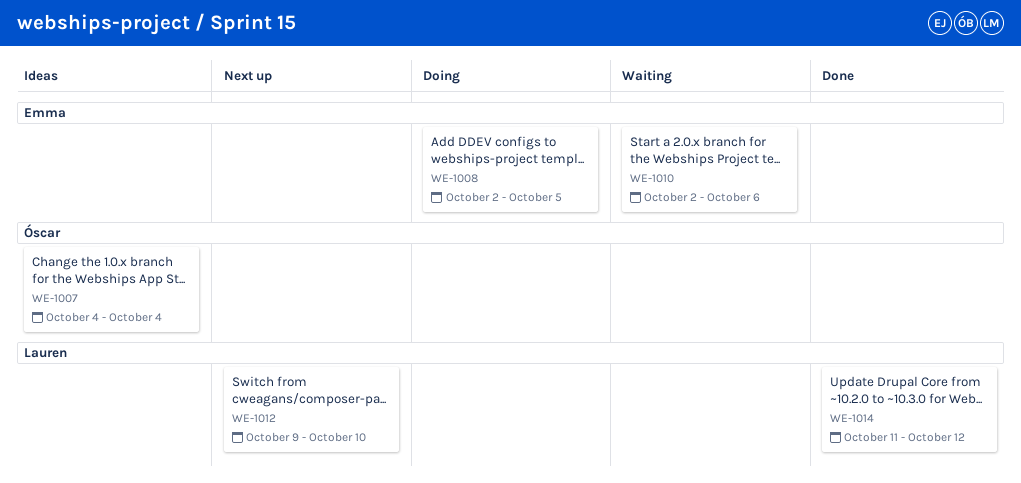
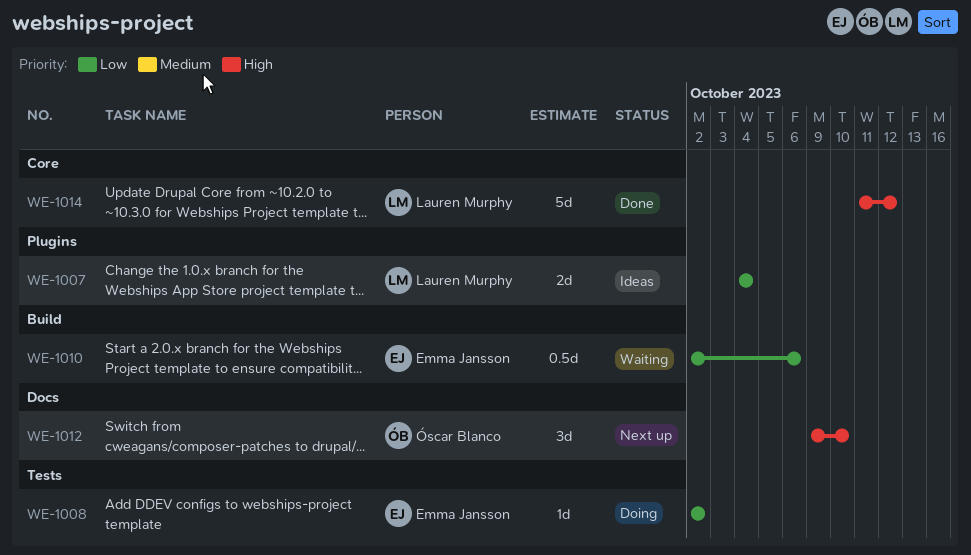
WE-1007, owner: Óscar Blanco -> Lauren Murphy
WE-1008, due: Oct 5 -> Oct 2
WE-1012, owner: Lauren Murphy -> Óscar Blanco

